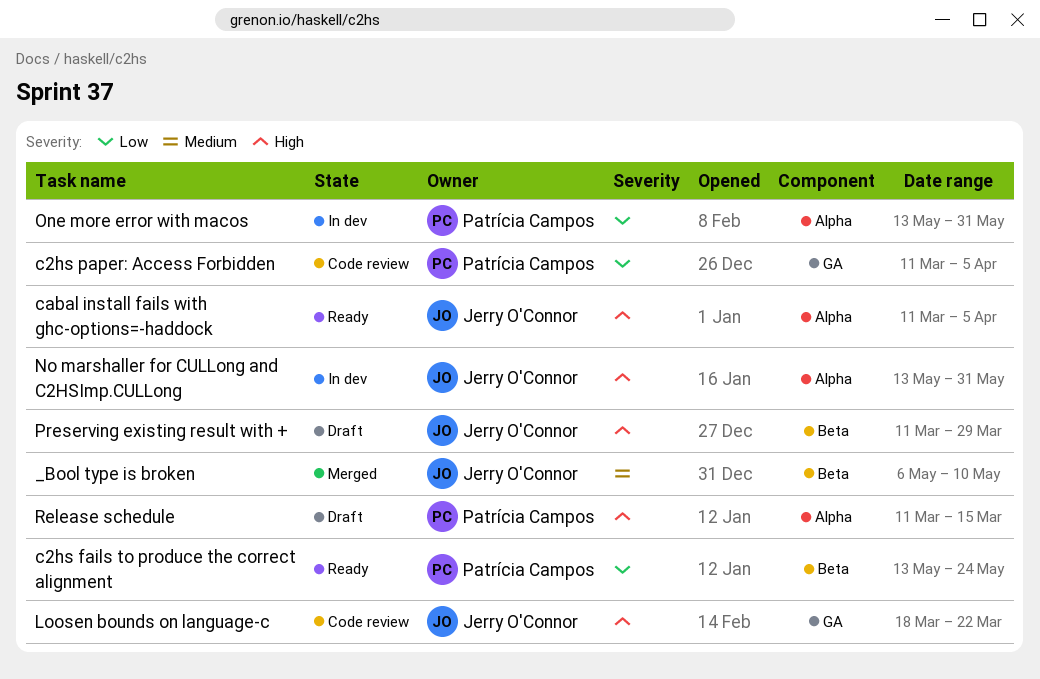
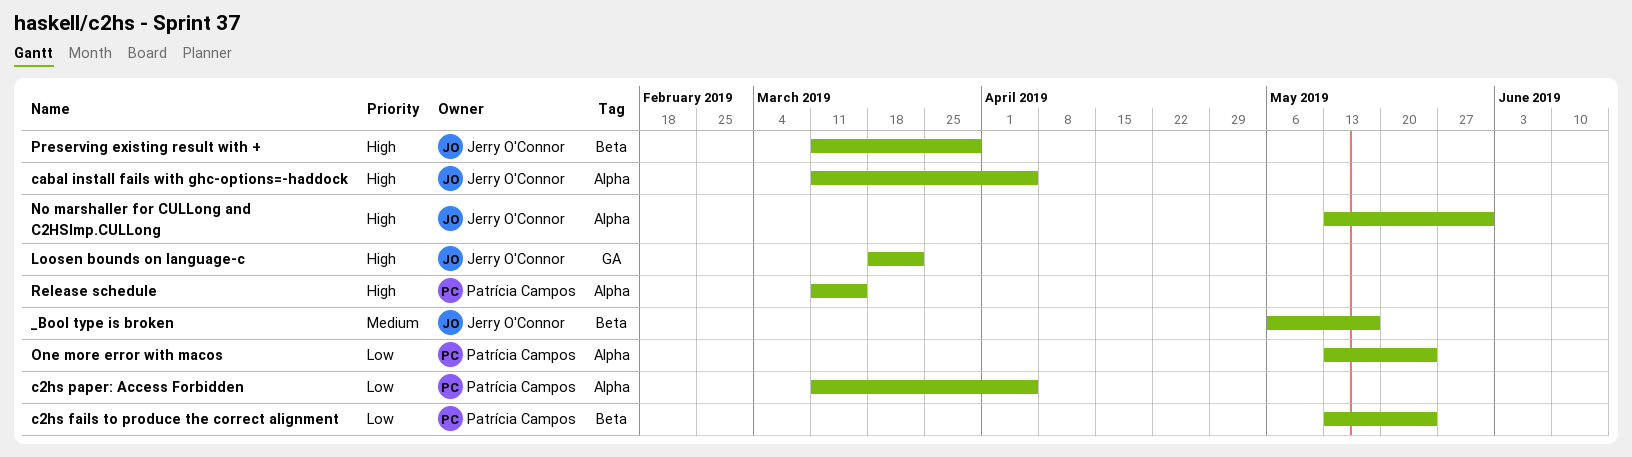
_Bool type is broken, due: May 10 -> May 17
c2hs paper: Access Forbidden, label: GA -> Alpha
One more error with macos, due: May 31 -> May 24

